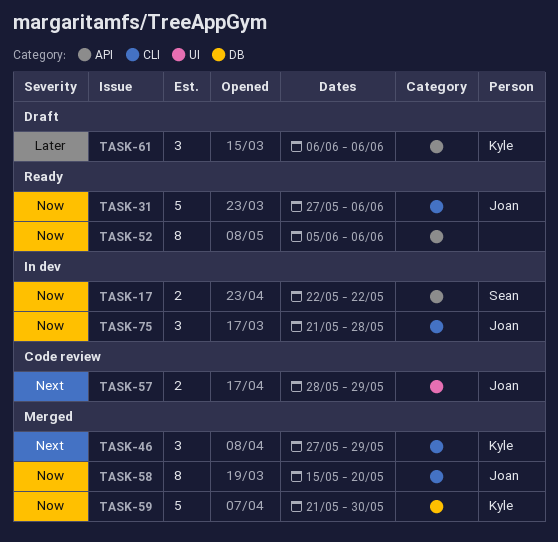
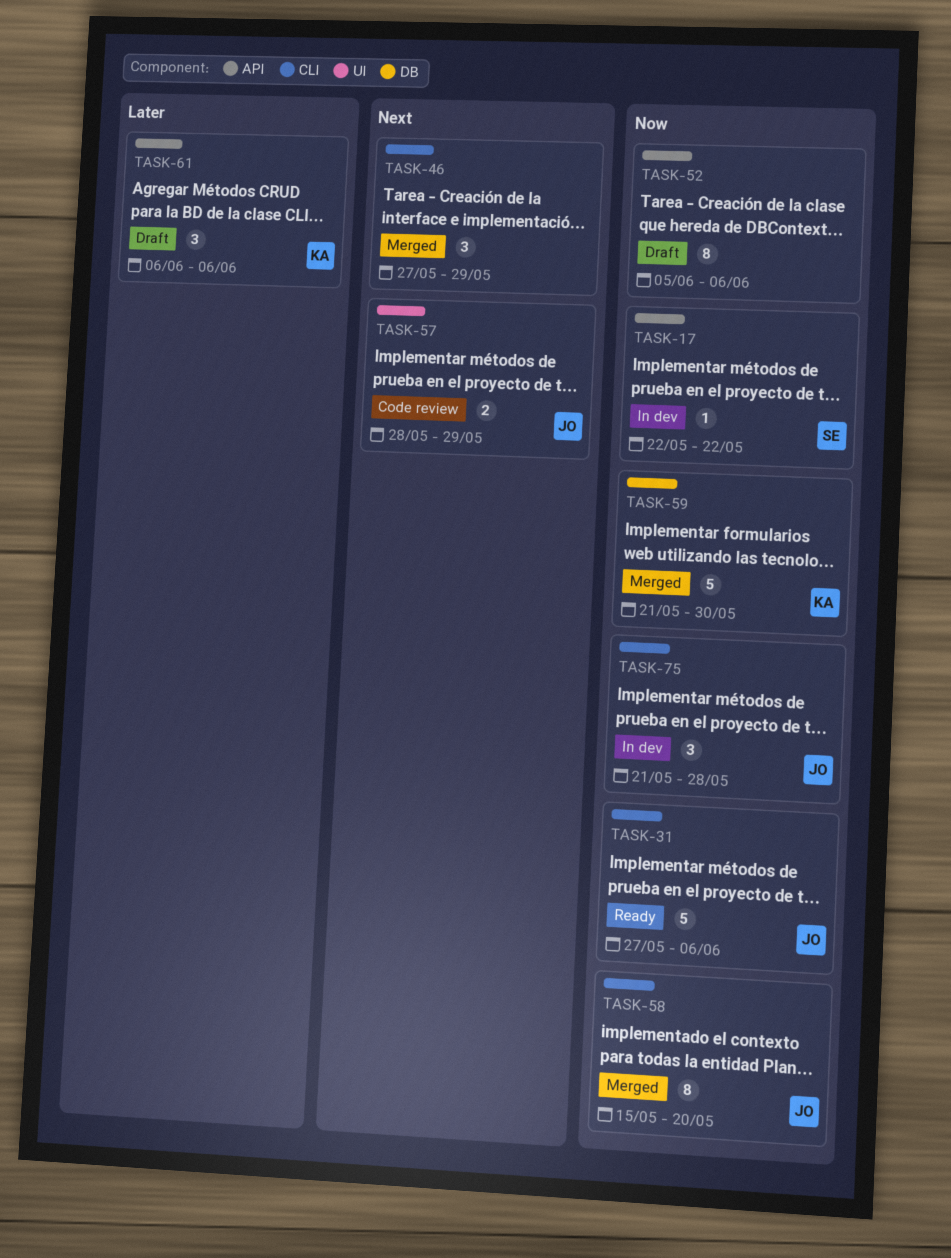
TASK-17, estimate: 2 -> 1
TASK-46, owner: Kyle -> none
TASK-52, status: Ready -> Draft

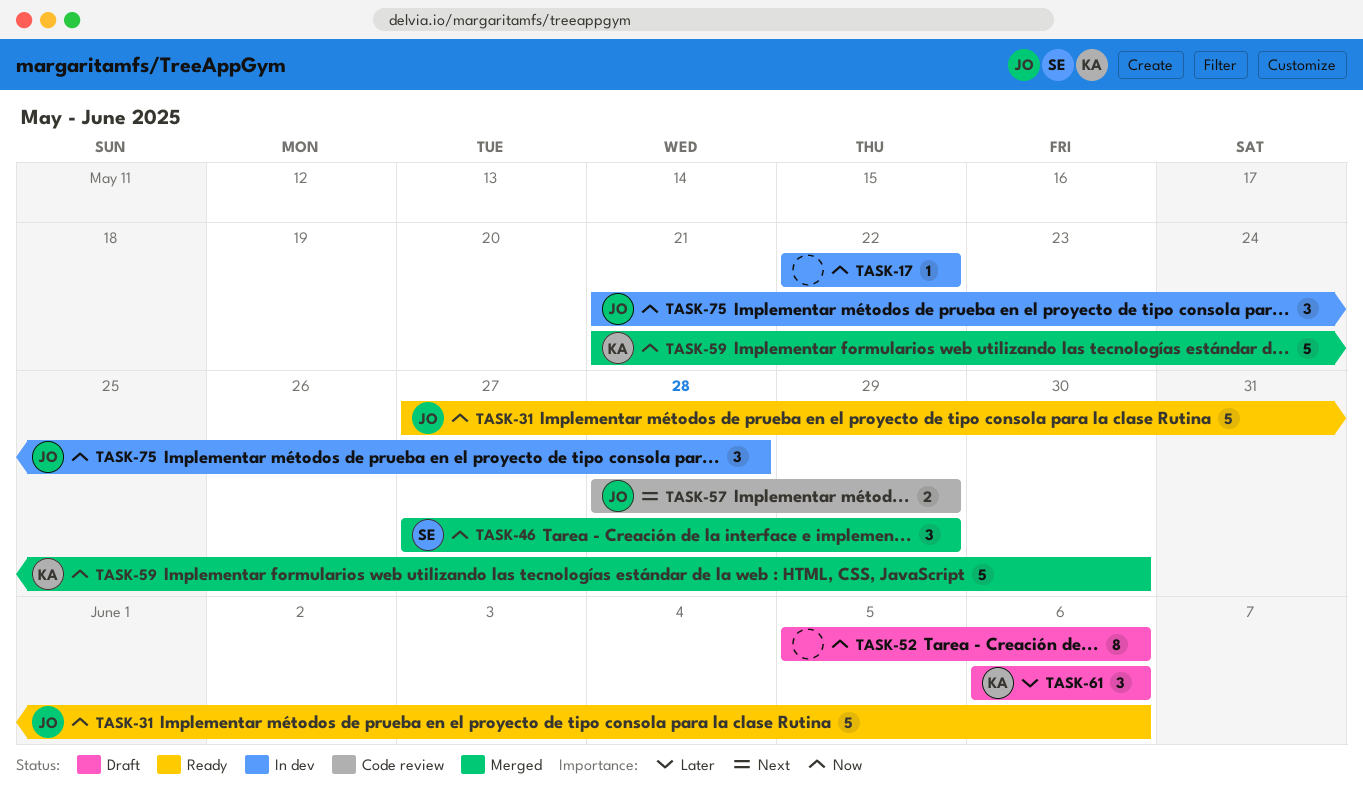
TASK-17, owner: SE -> none
TASK-46, owner: none -> SE
TASK-46, priority: Next -> Now
TASK-58: present -> none

